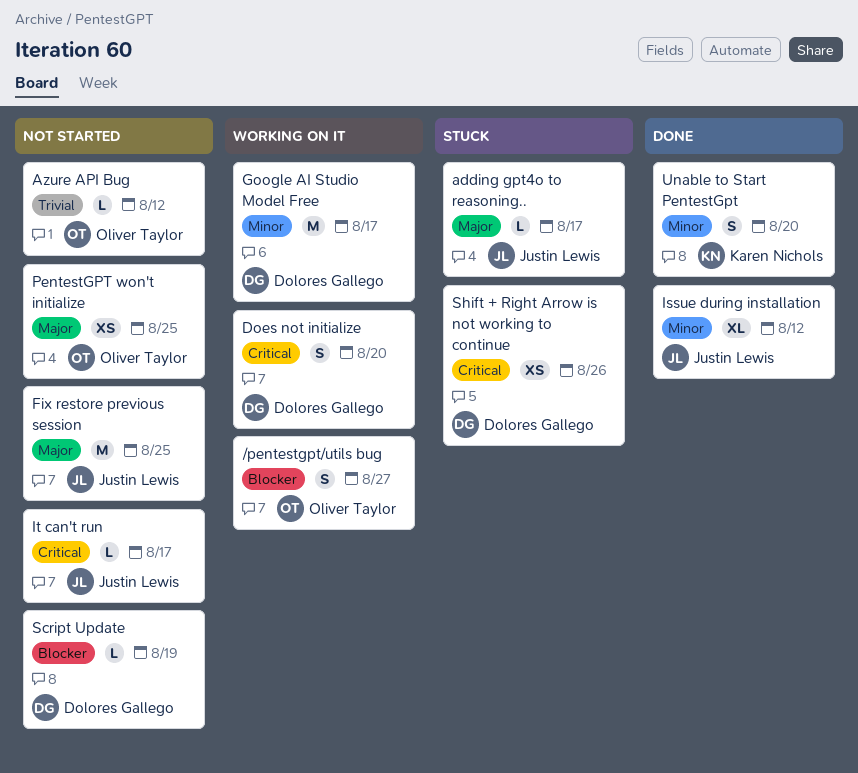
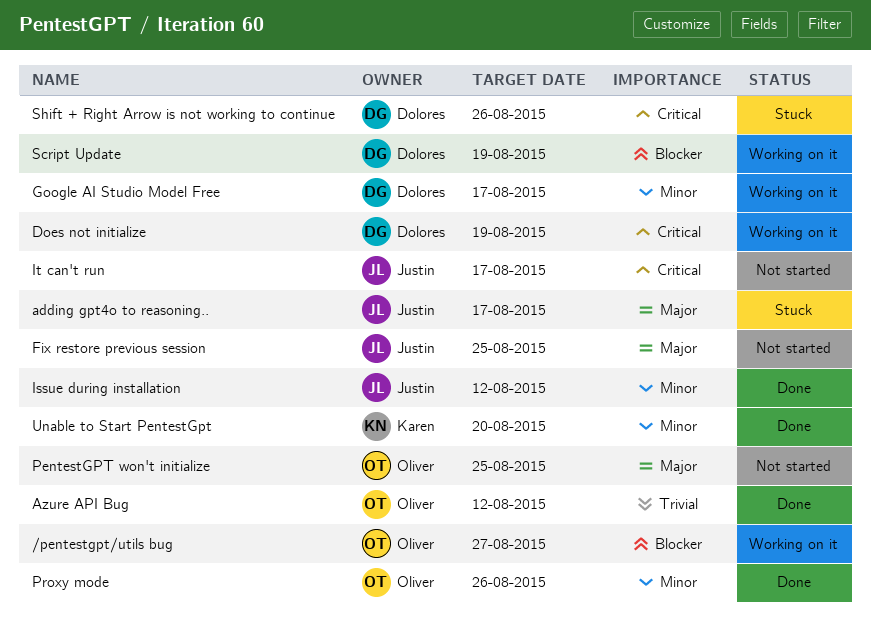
Azure API Bug, status: Not started -> Done
Does not initialize, due: Aug 20 -> Aug 19
Proxy mode: none -> present
Script Update, status: Not started -> Working on it

